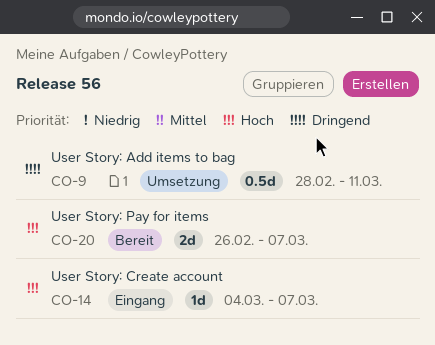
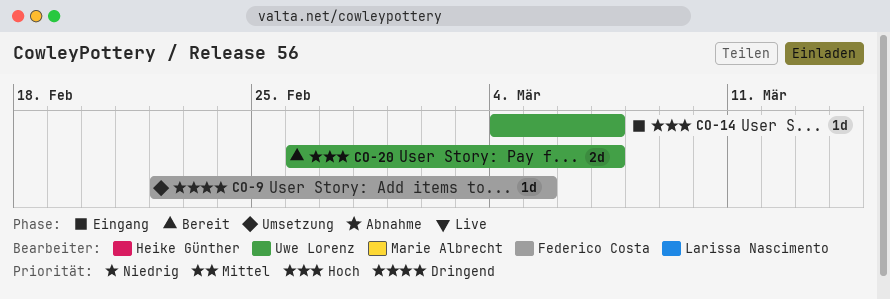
CO-9, estimate: 0.5d -> 1d
CO-9, start: Feb 28 -> Feb 22
CO-9, due: Mar 11 -> Mar 5

